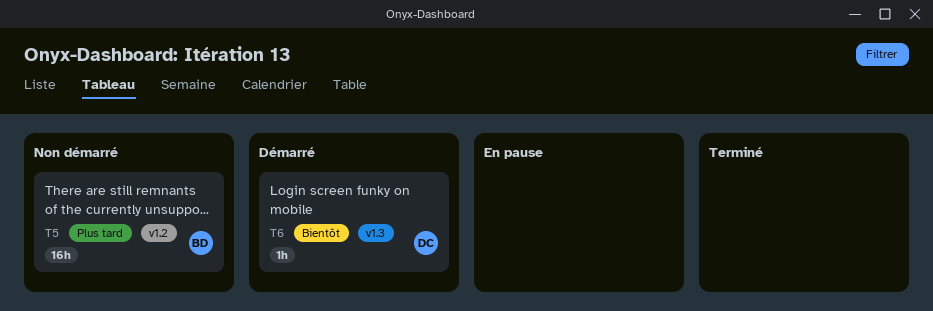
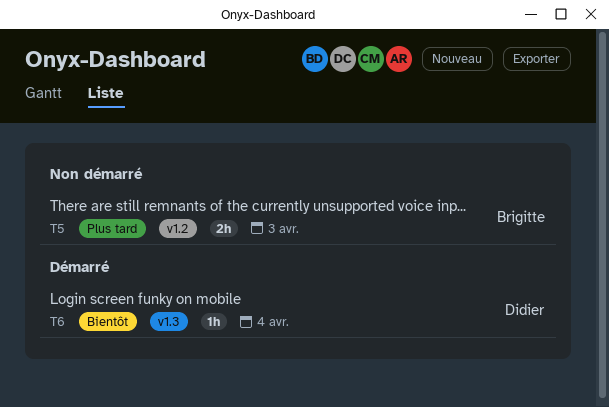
T5, estimate: 16h -> 2h

